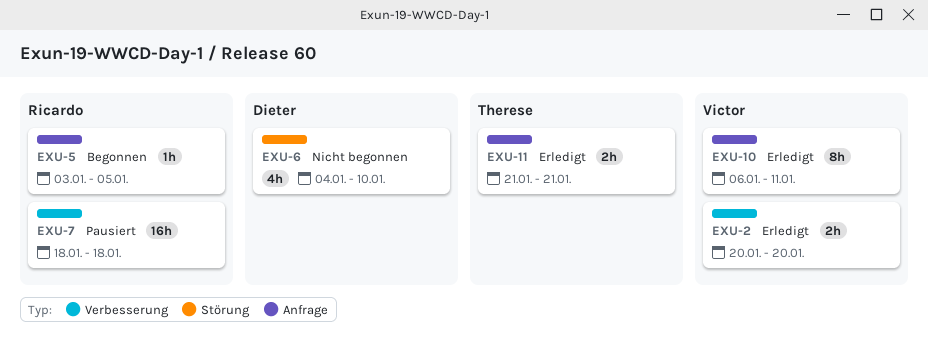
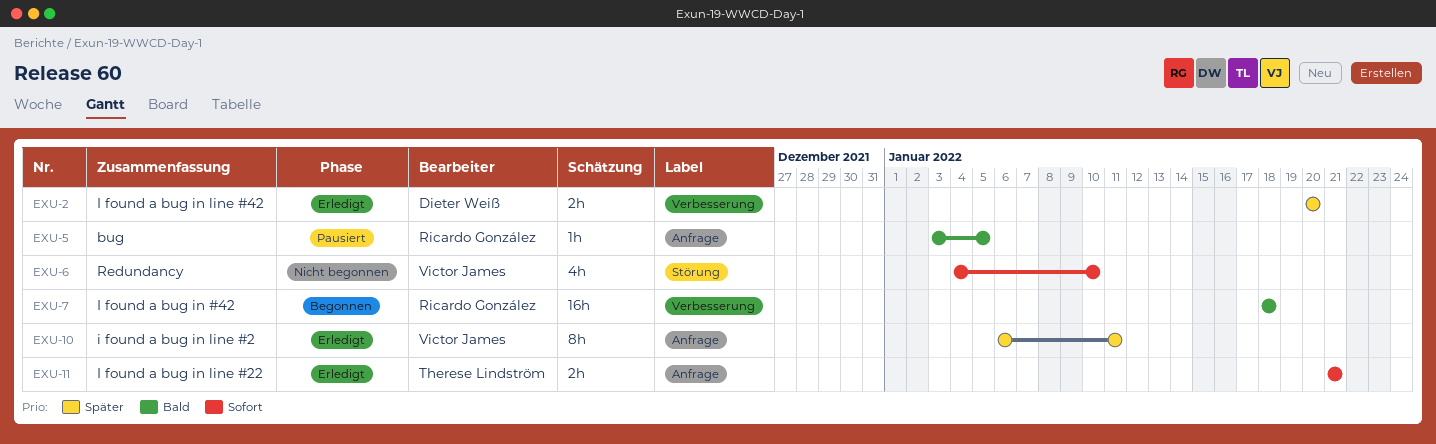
EXU-2, owner: Victor James -> Dieter Weiß
EXU-5, status: Begonnen -> Pausiert
EXU-6, owner: Dieter Weiß -> Victor James
EXU-7, status: Pausiert -> Begonnen

